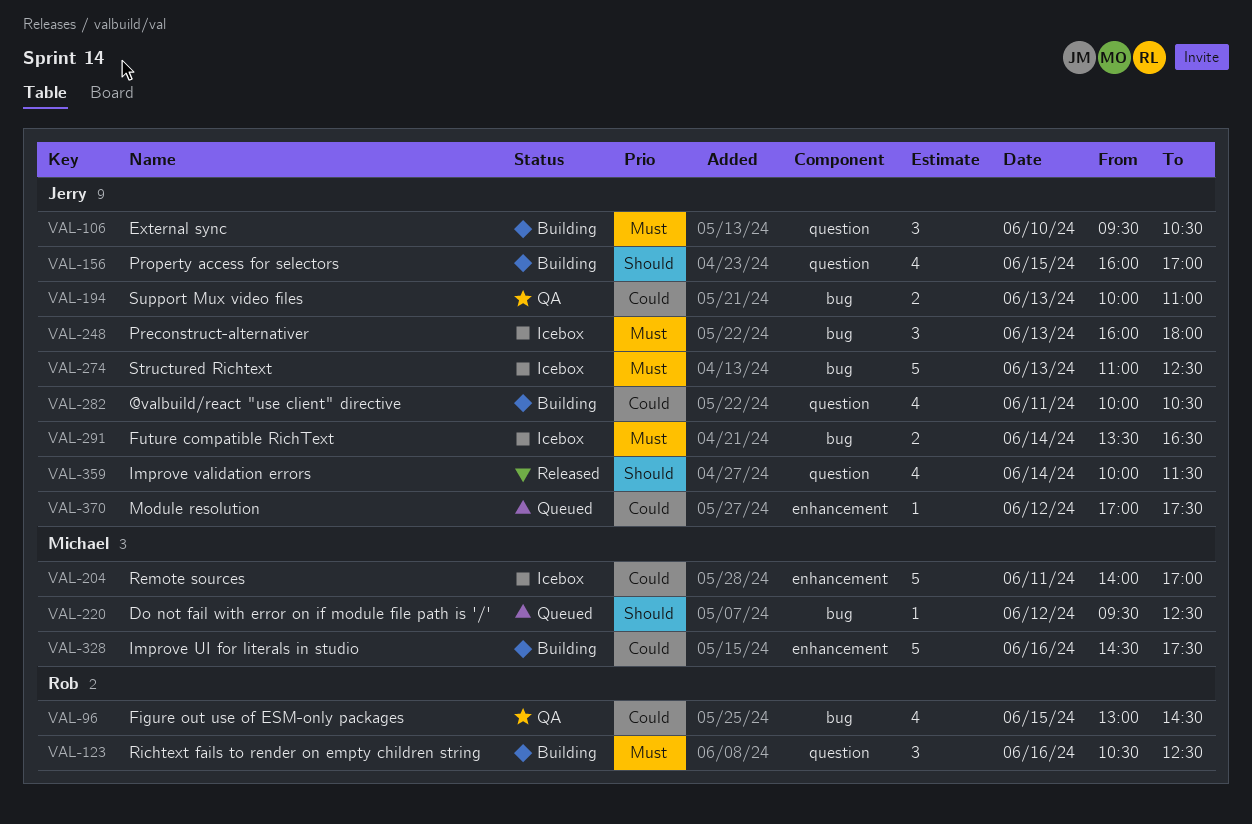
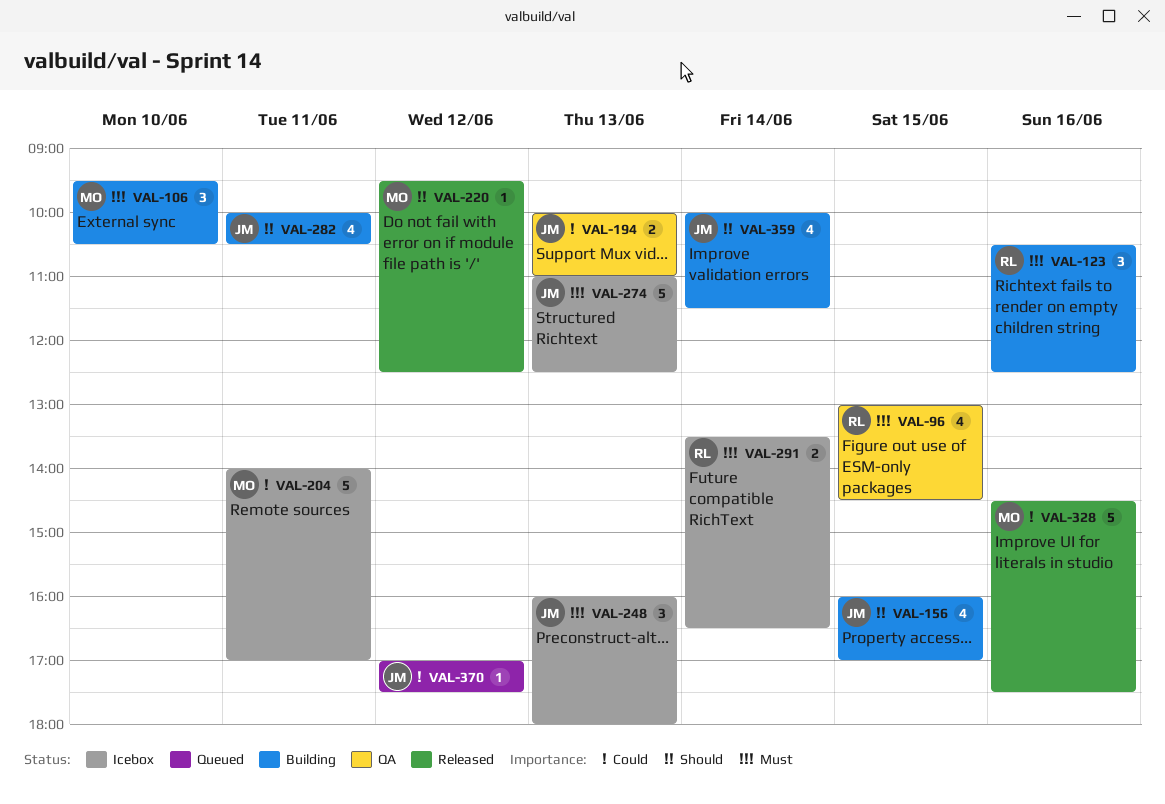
VAL-96, priority: Could -> Must
VAL-106, owner: Jerry -> Michael
VAL-220, status: Queued -> Released
VAL-282, priority: Could -> Should
VAL-291, owner: Jerry -> Rob
VAL-328, status: Building -> Released
VAL-359, status: Released -> Building

